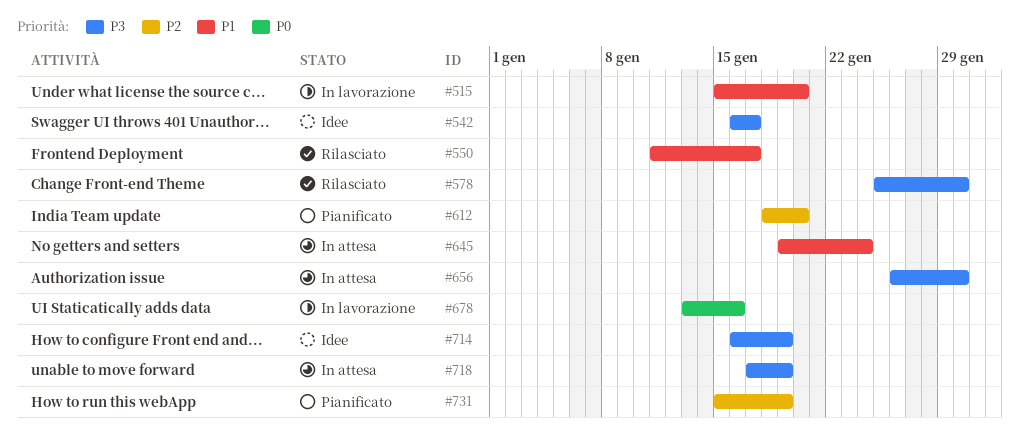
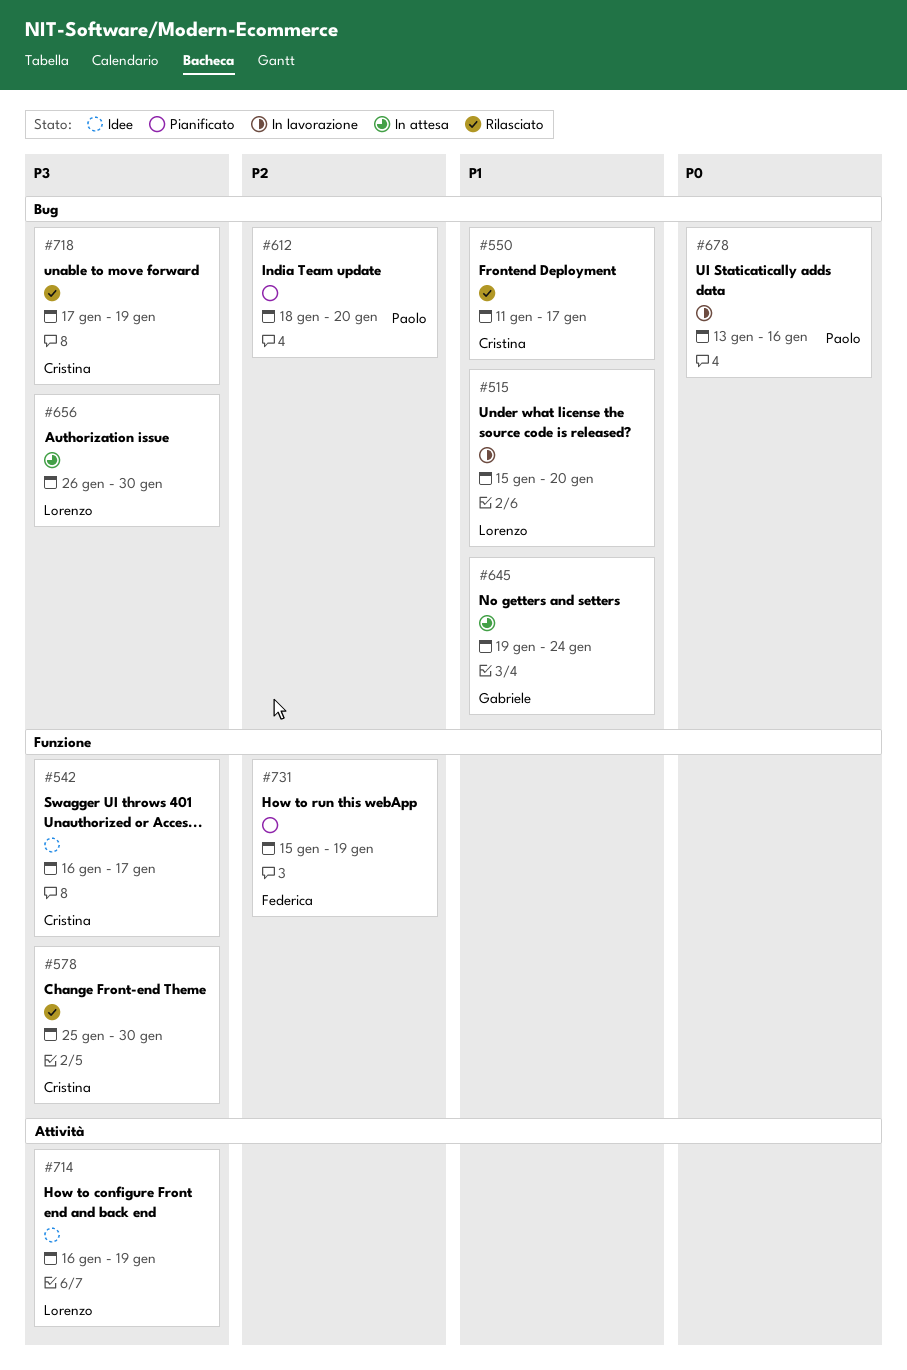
#718, status: In attesa -> Rilasciato

